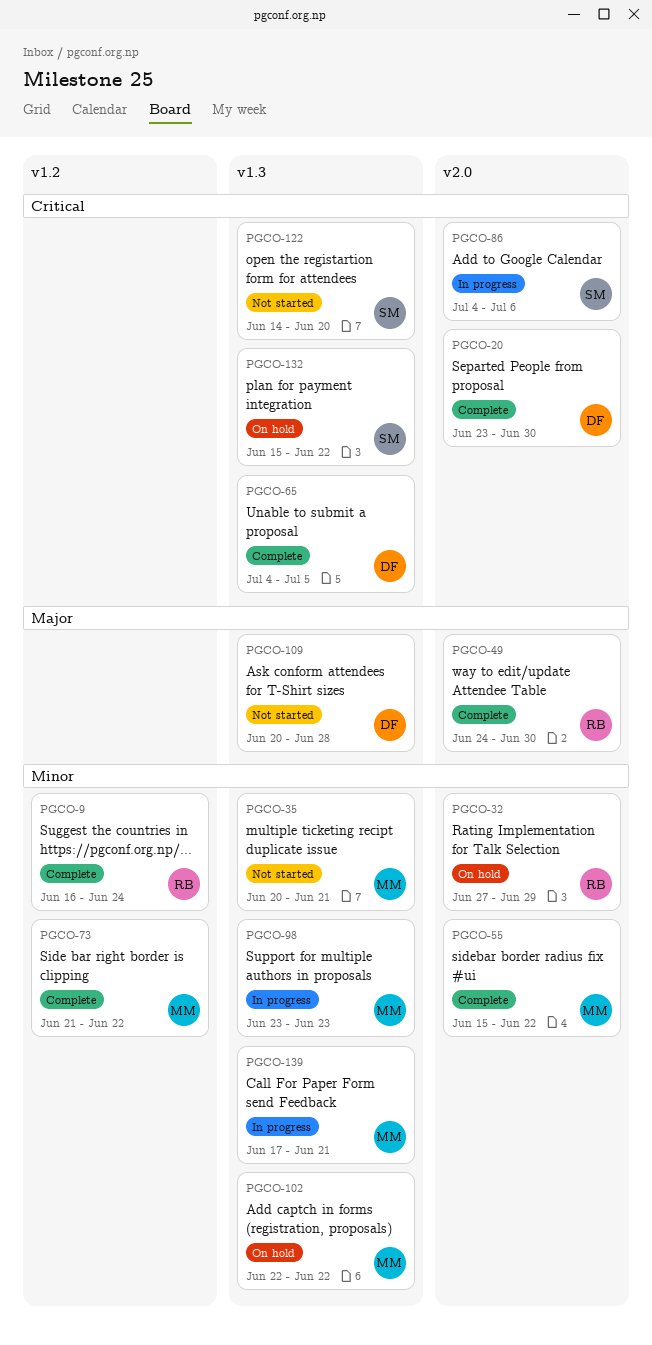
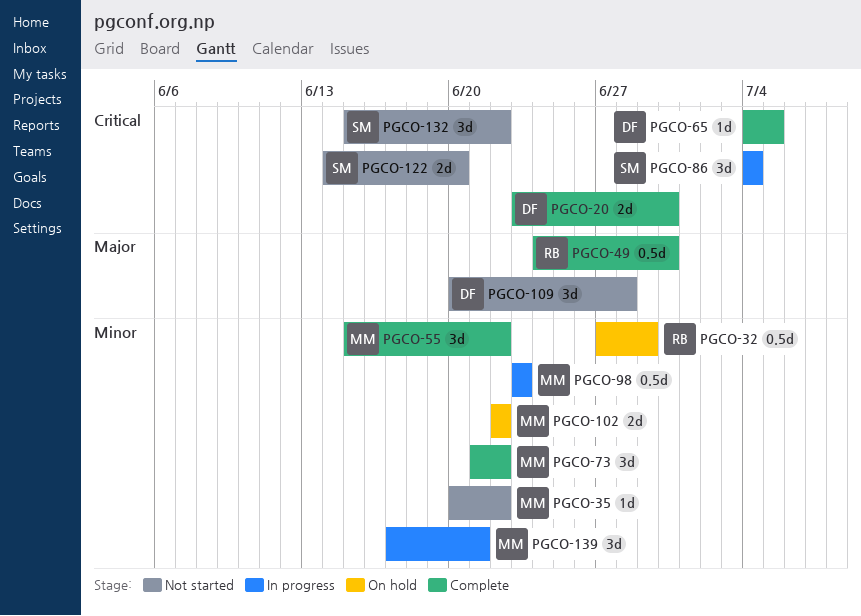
PGCO-9: present -> none
PGCO-35, due: Jun 21 -> Jun 22
PGCO-86, due: Jul 6 -> Jul 4
PGCO-132, status: On hold -> Not started

